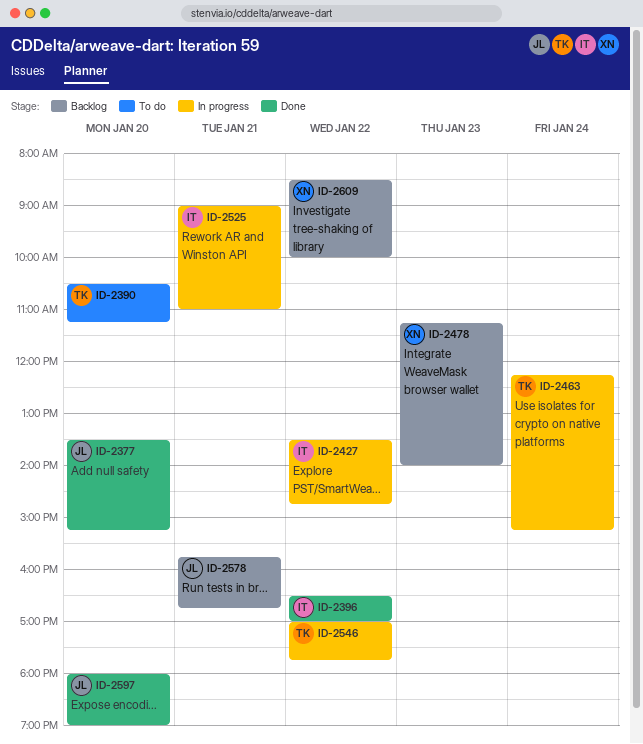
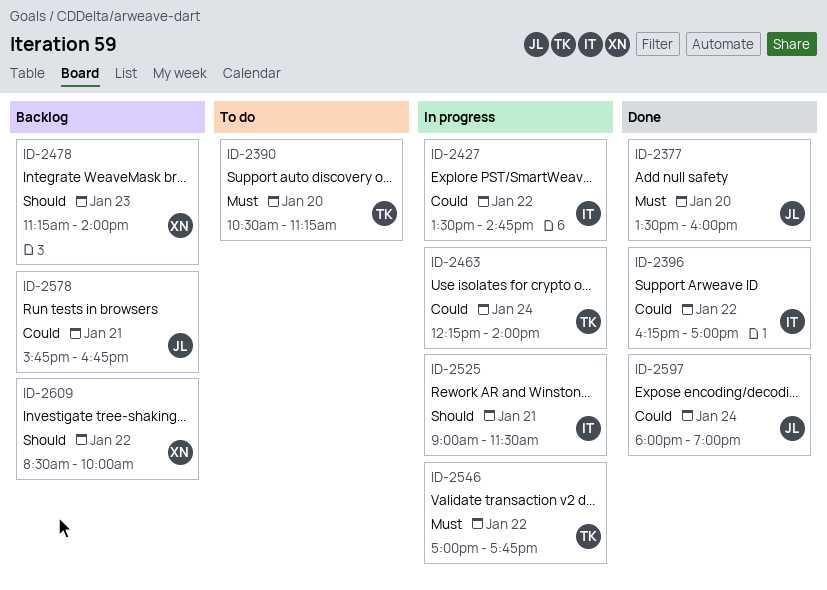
ID-2377, ends: 15:15 -> 16:00
ID-2396, begins: 16:30 -> 16:15
ID-2463, ends: 15:15 -> 14:00
ID-2525, ends: 11:00 -> 11:30
ID-2597, day: Jan 20 -> Jan 24

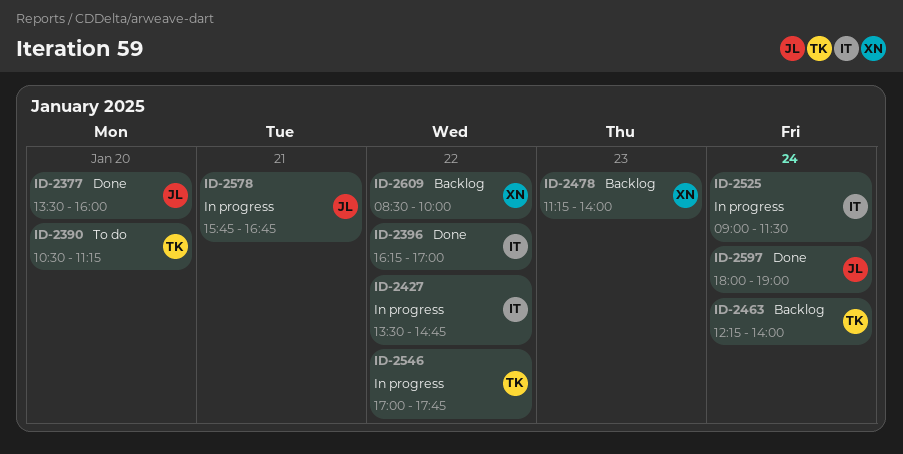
ID-2463, status: In progress -> Backlog
ID-2525, day: Jan 21 -> Jan 24
ID-2578, status: Backlog -> In progress

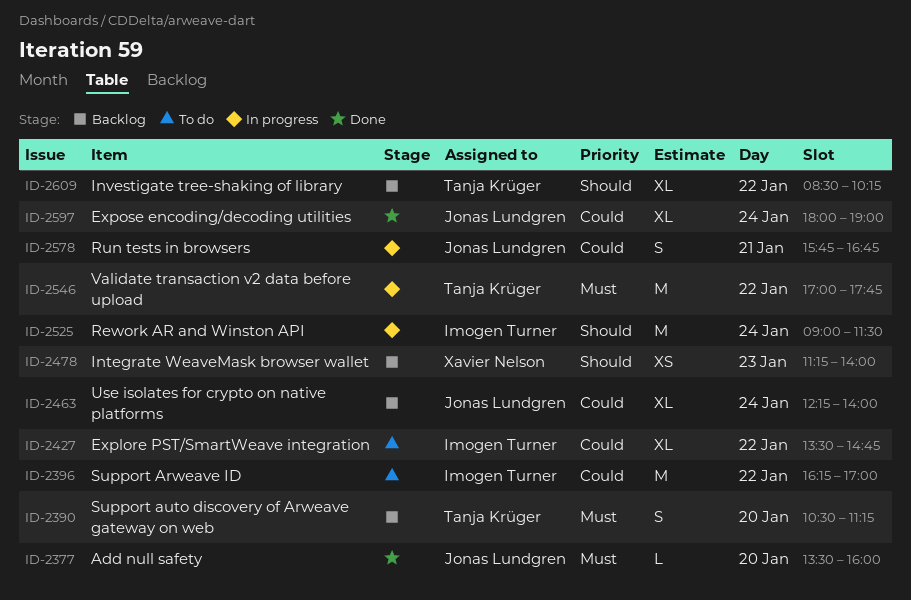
ID-2390, status: To do -> Backlog
ID-2396, status: Done -> To do
ID-2427, status: In progress -> To do
ID-2463, owner: Tanja Krüger -> Jonas Lundgren
ID-2609, owner: Xavier Nelson -> Tanja Krüger
ID-2609, ends: 10:00 -> 10:15

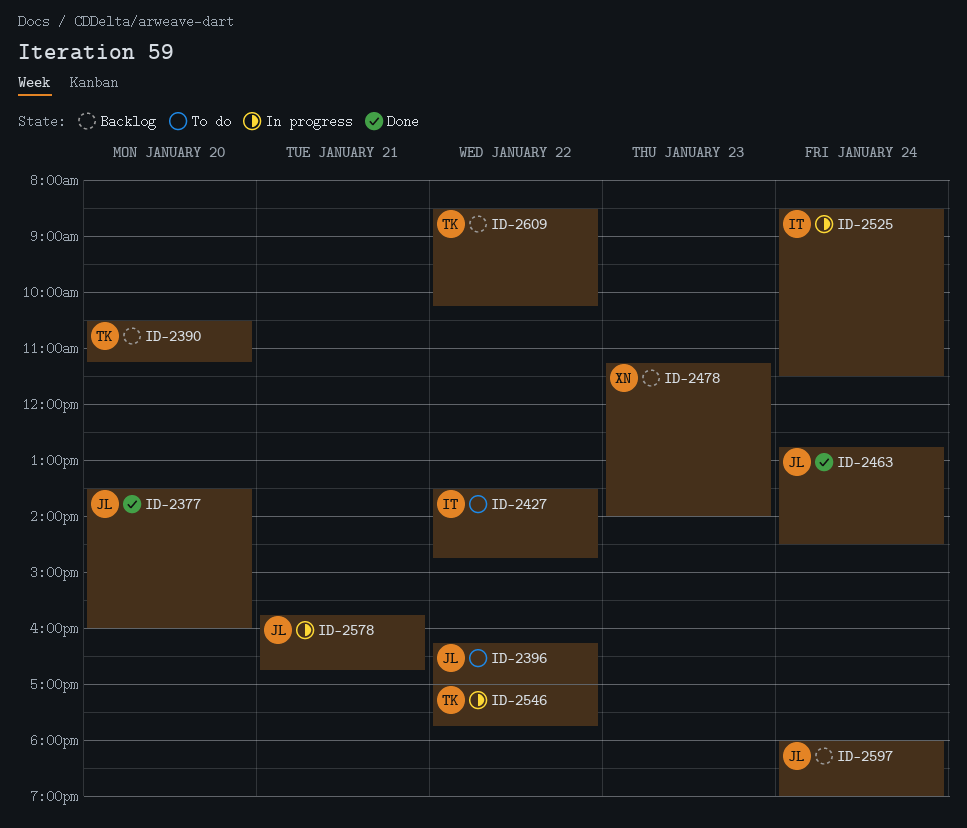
ID-2396, owner: Imogen Turner -> Jonas Lundgren
ID-2463, status: Backlog -> Done
ID-2463, begins: 12:15 -> 12:45
ID-2463, ends: 14:00 -> 14:30
ID-2525, begins: 09:00 -> 08:30
ID-2597, status: Done -> Backlog

